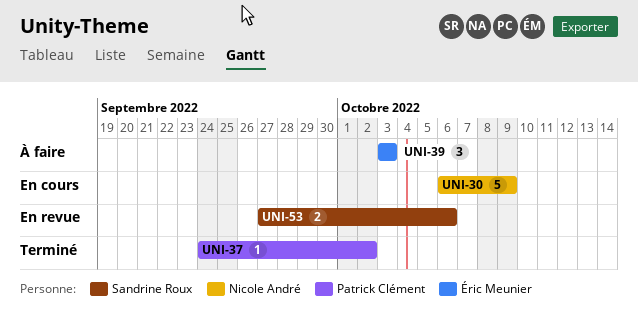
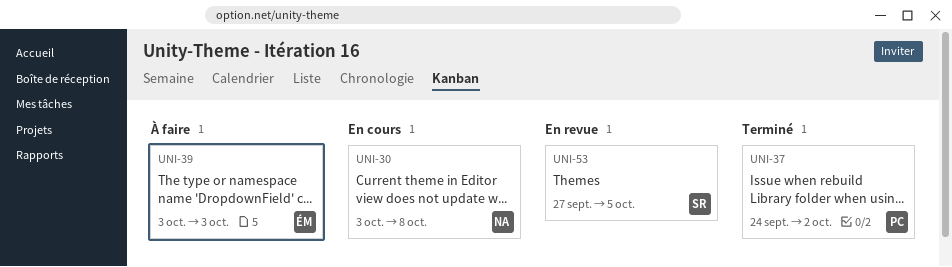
UNI-30, start: Oct 6 -> Oct 3
UNI-30, due: Oct 9 -> Oct 8
UNI-53, due: Oct 6 -> Oct 5

